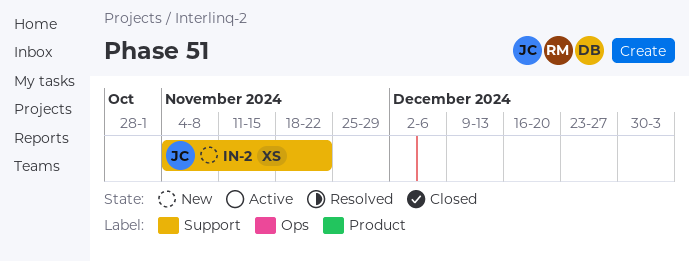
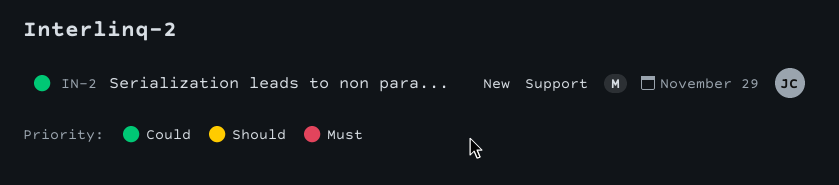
IN-2, estimate: XS -> M
IN-2, due: Nov 22 -> Nov 29

